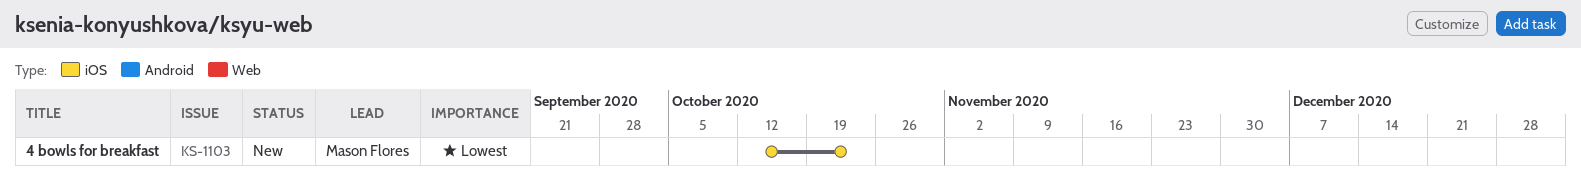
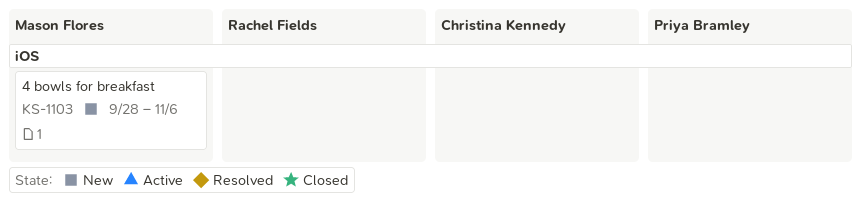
KS-1103, start: Oct 12 -> Sep 28
KS-1103, due: Oct 23 -> Nov 6

